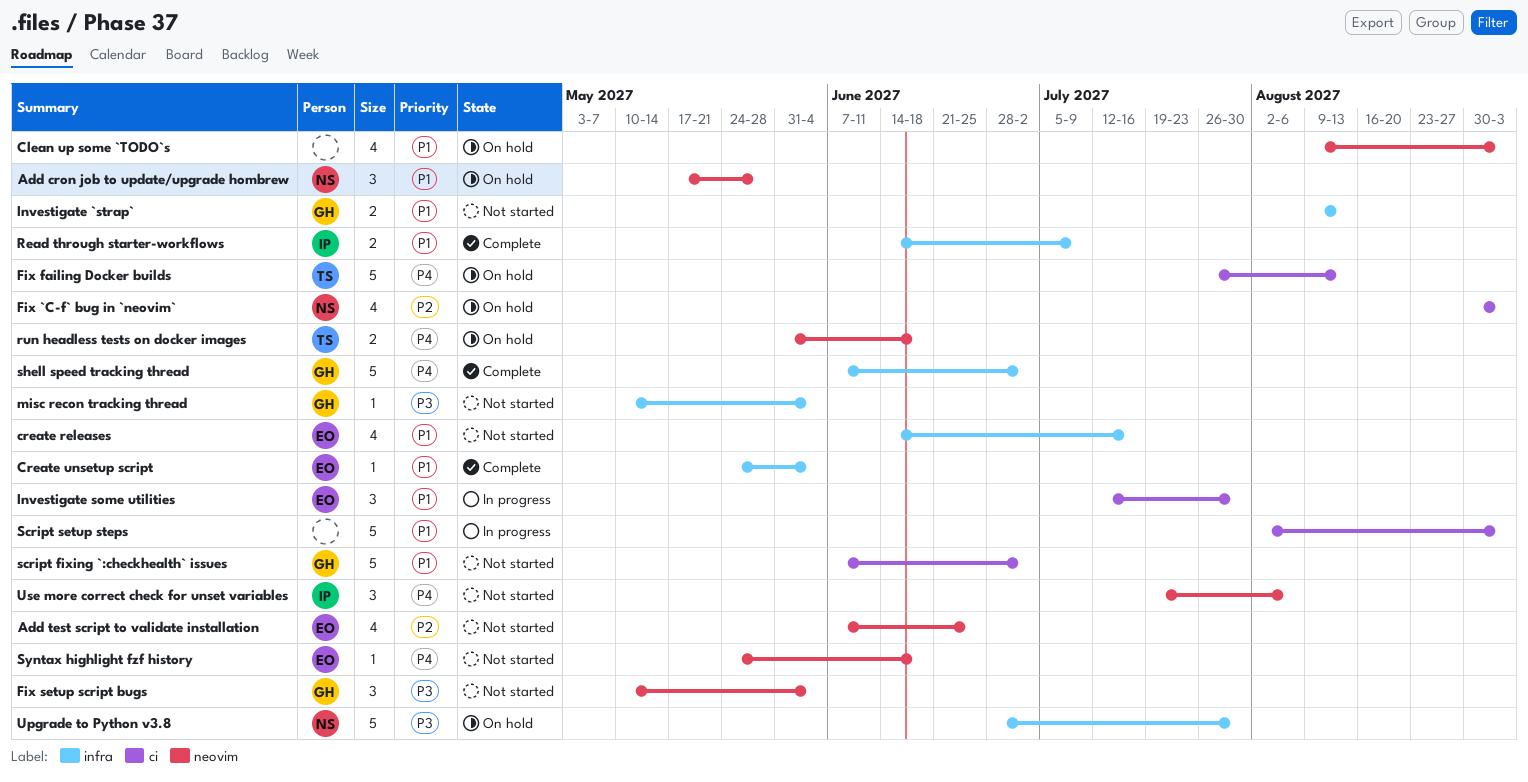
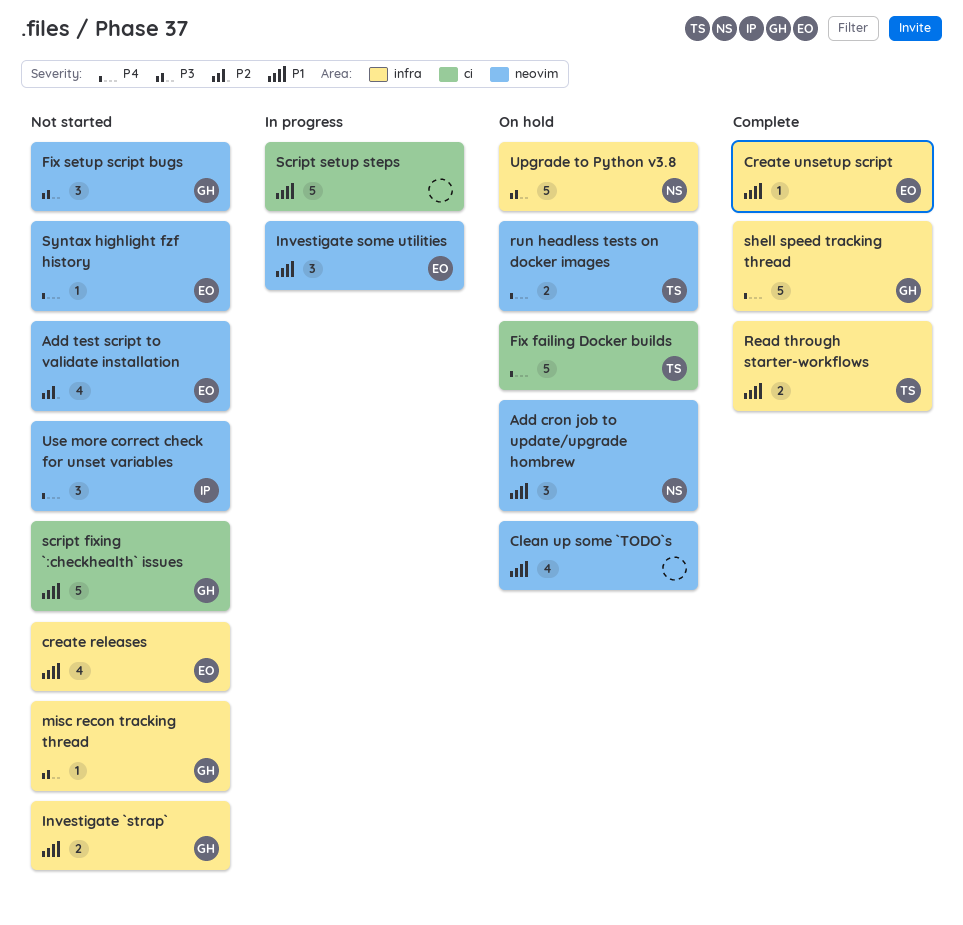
Fix `C-f` bug in `neovim`: present -> none
Investigate some utilities, label: ci -> neovim
Read through starter-workflows, owner: IP -> TS

